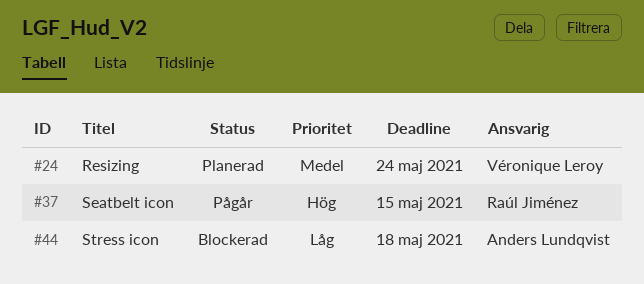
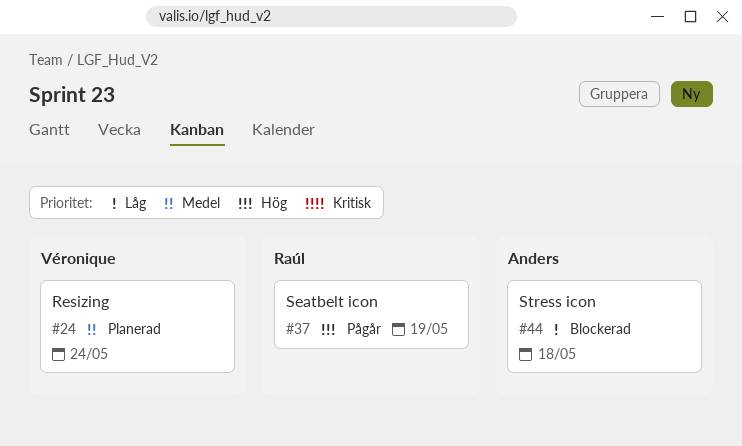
#37, due: May 15 -> May 19

